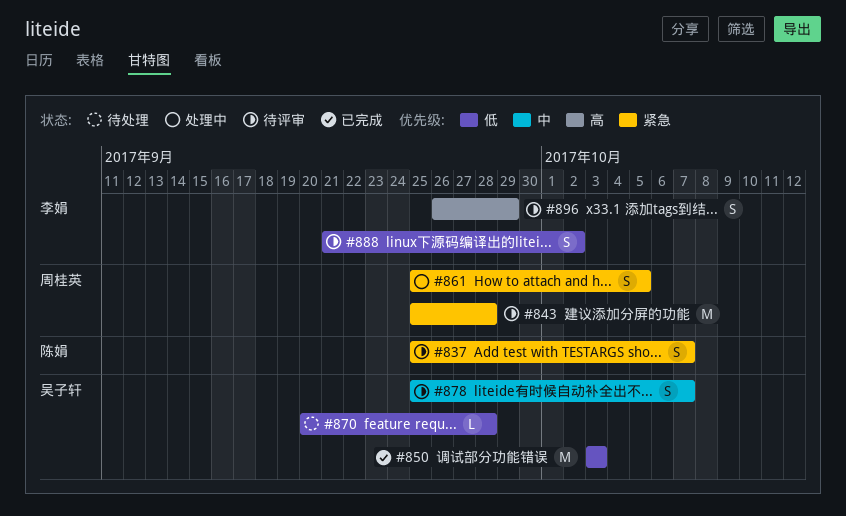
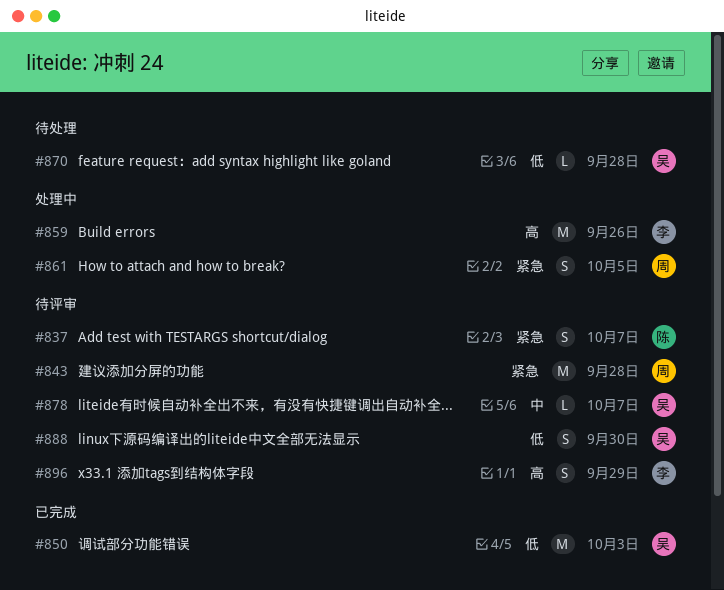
#859: none -> present
#878, estimate: S -> L
#888, owner: 李娟 -> 吴子轩
#888, due: Oct 2 -> Sep 30

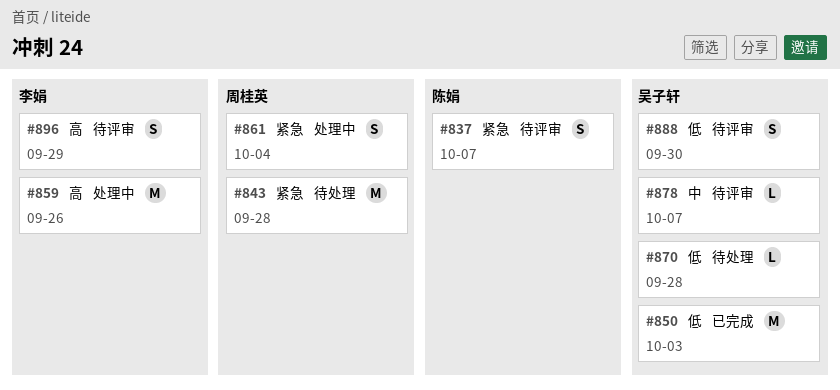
#843, status: 待评审 -> 待处理
#861, due: Oct 5 -> Oct 4

